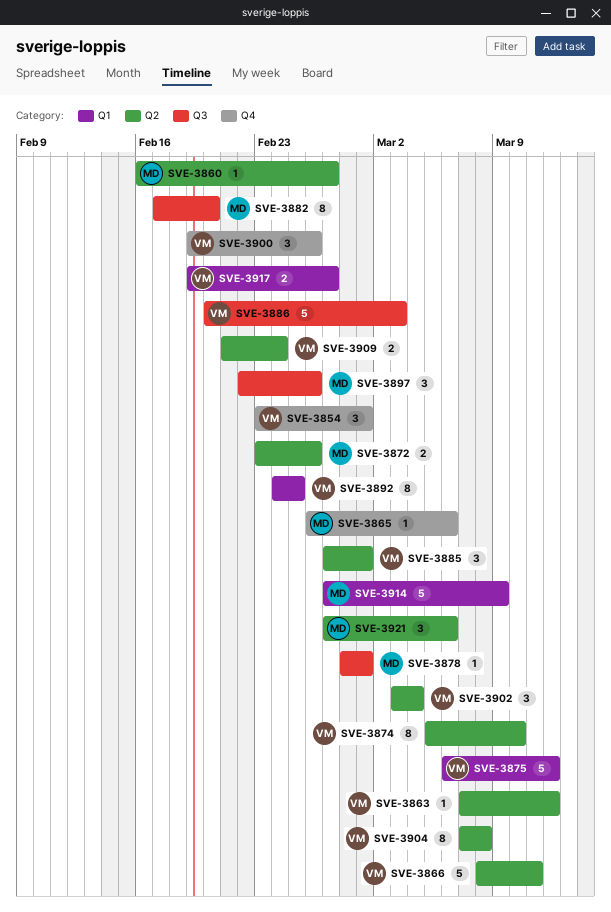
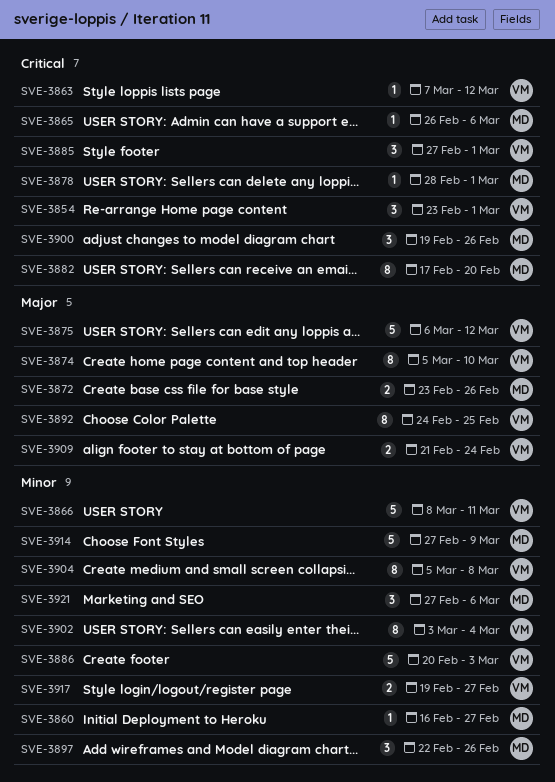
SVE-3900, owner: VM -> MD
SVE-3902, estimate: 3 -> 8
SVE-3904, start: Mar 7 -> Mar 5

